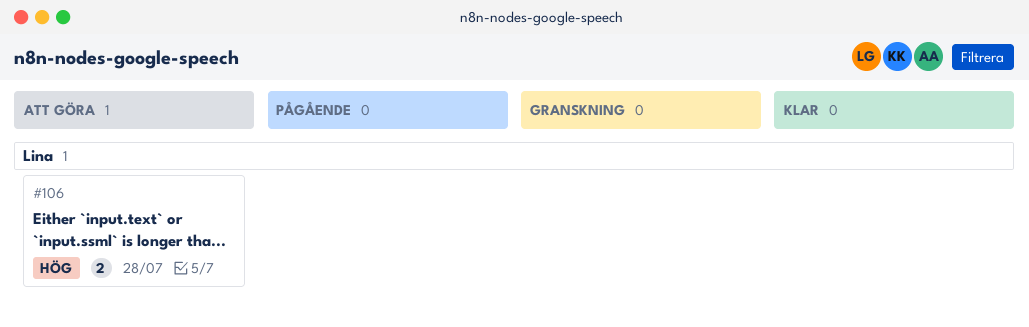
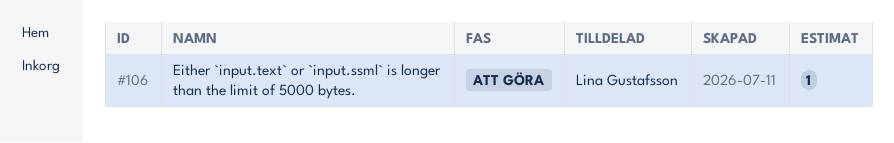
#106, estimate: 2 -> 1

